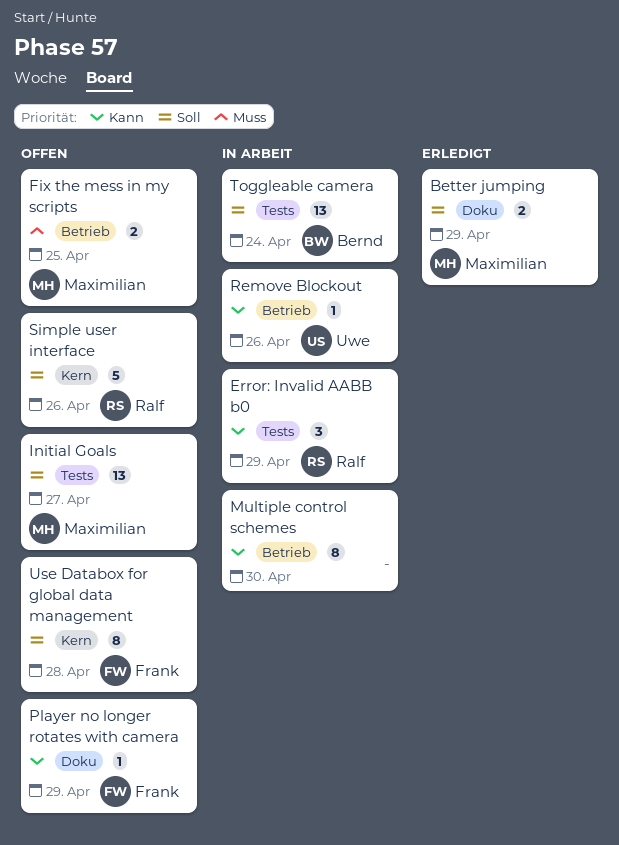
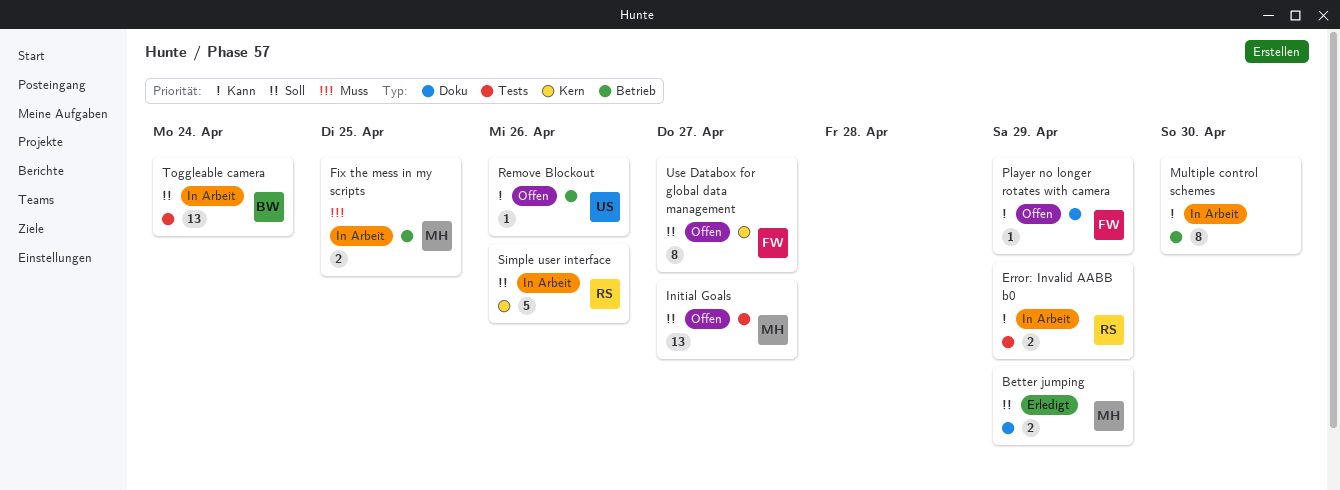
Error: Invalid AABB b0, estimate: 3 -> 2
Fix the mess in my scripts, status: Offen -> In Arbeit
Remove Blockout, status: In Arbeit -> Offen
Simple user interface, status: Offen -> In Arbeit
Use Databox for global data management, due: Apr 28 -> Apr 27

